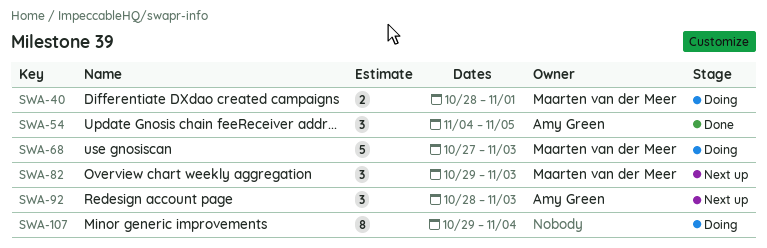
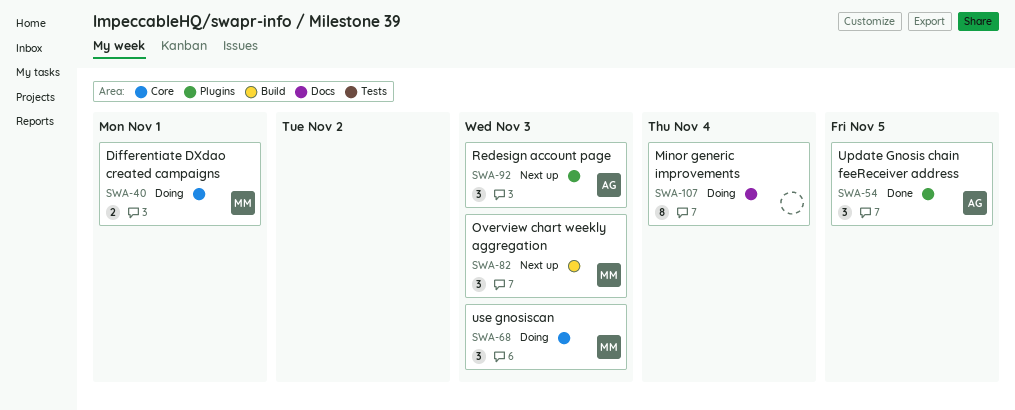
SWA-68, estimate: 5 -> 3

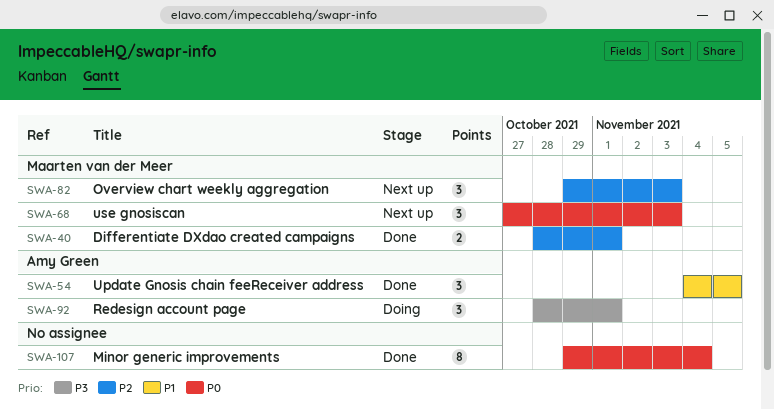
SWA-40, status: Doing -> Done
SWA-68, status: Doing -> Next up
SWA-92, status: Next up -> Doing
SWA-92, due: Nov 3 -> Nov 1
SWA-107, status: Doing -> Done

